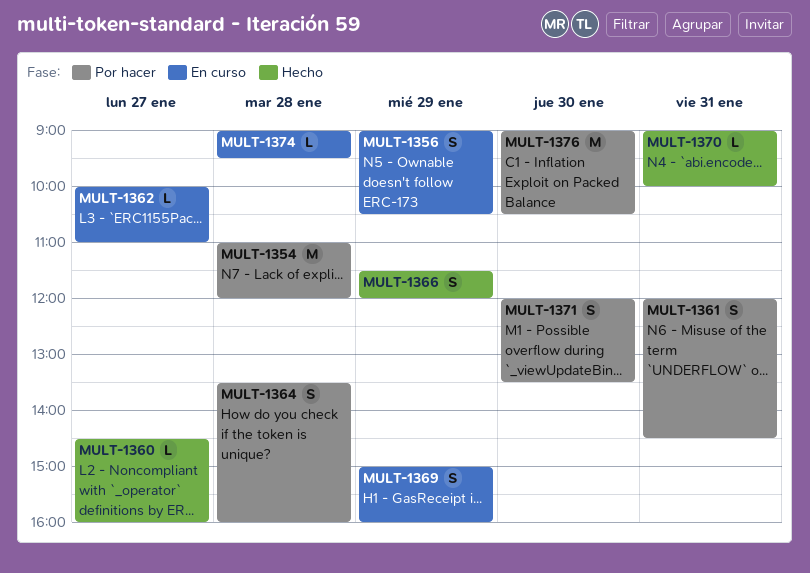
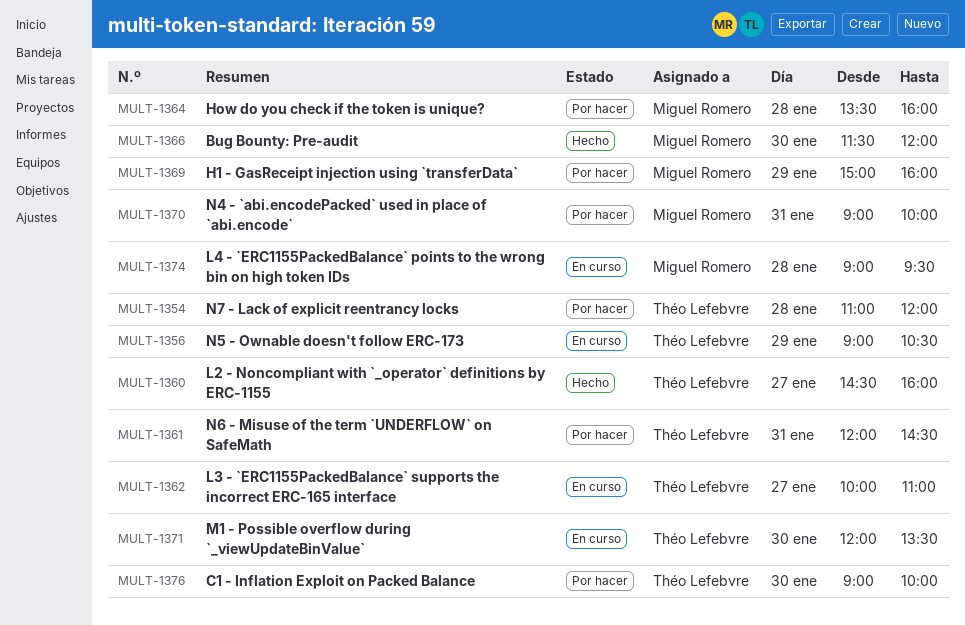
MULT-1366, day: Jan 29 -> Jan 30
MULT-1369, status: En curso -> Por hacer
MULT-1370, status: Hecho -> Por hacer
MULT-1371, status: Por hacer -> En curso
MULT-1376, ends: 10:30 -> 10:00

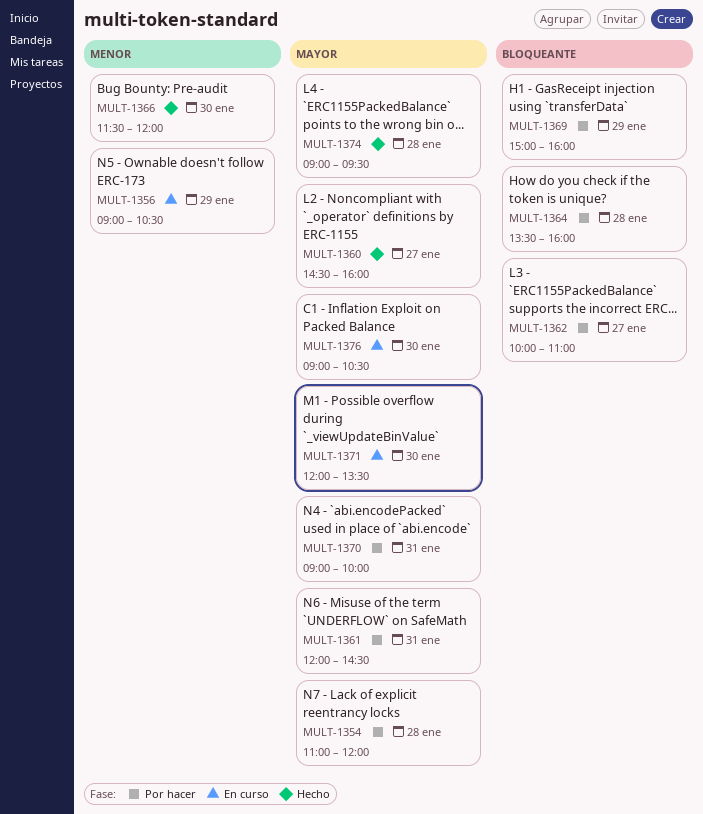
MULT-1362, status: En curso -> Por hacer
MULT-1374, status: En curso -> Hecho
MULT-1376, status: Por hacer -> En curso
MULT-1376, ends: 10:00 -> 10:30

